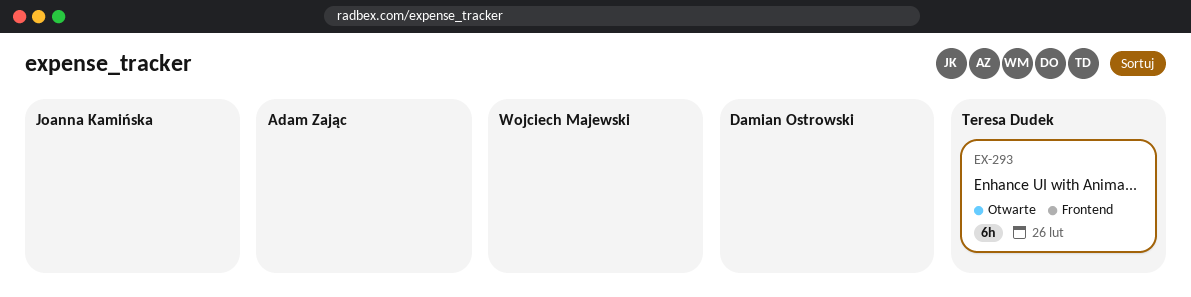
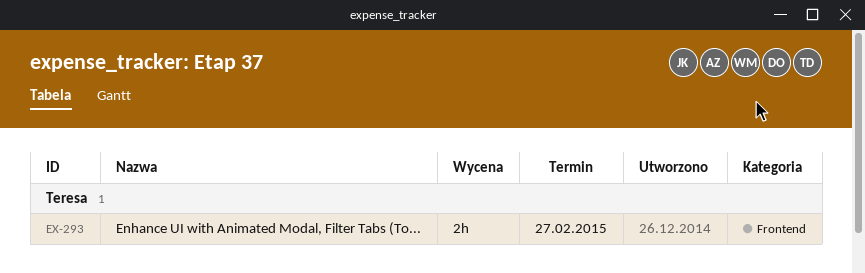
EX-293, estimate: 6h -> 2h
EX-293, due: Feb 26 -> Feb 27

